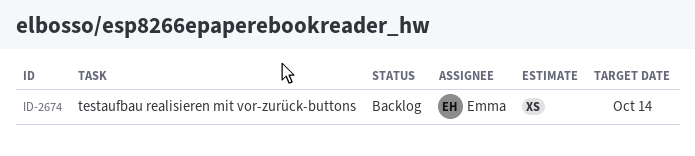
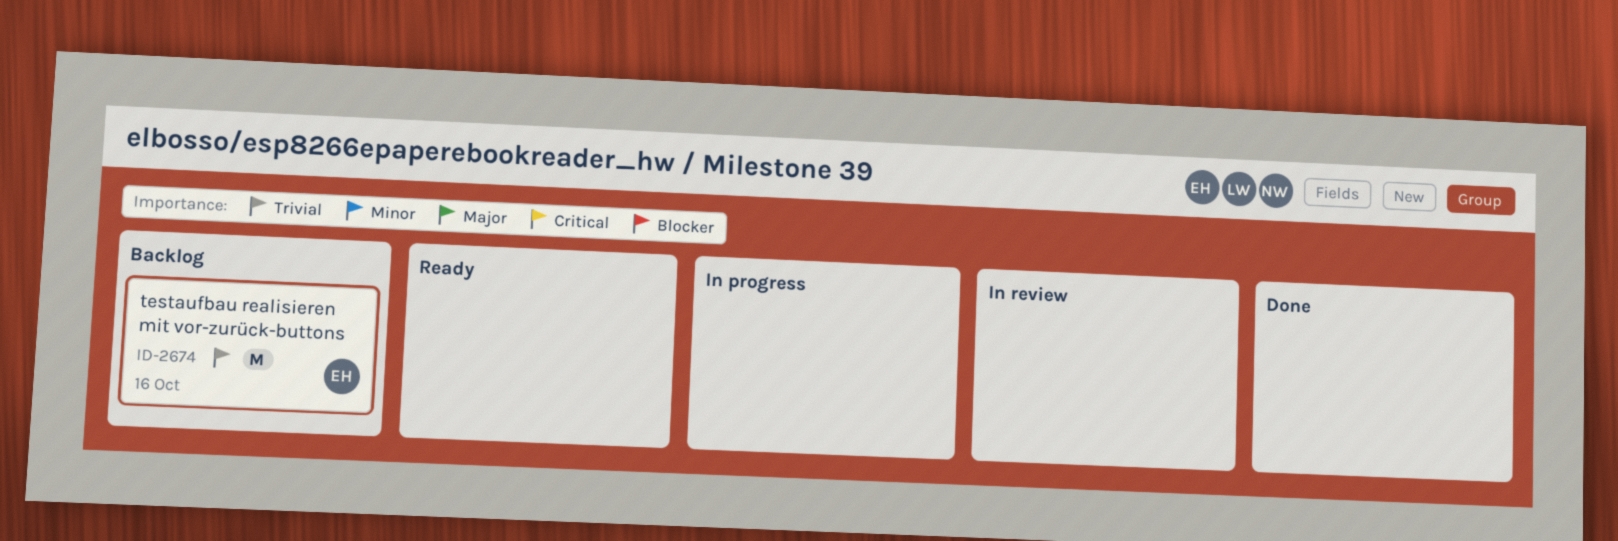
ID-2674, estimate: XS -> M
ID-2674, due: Oct 14 -> Oct 16

